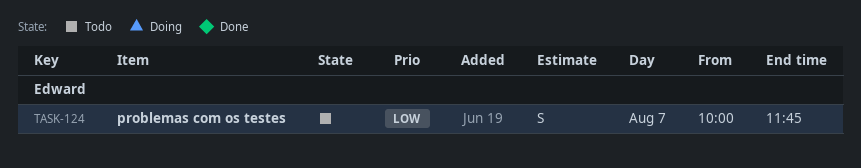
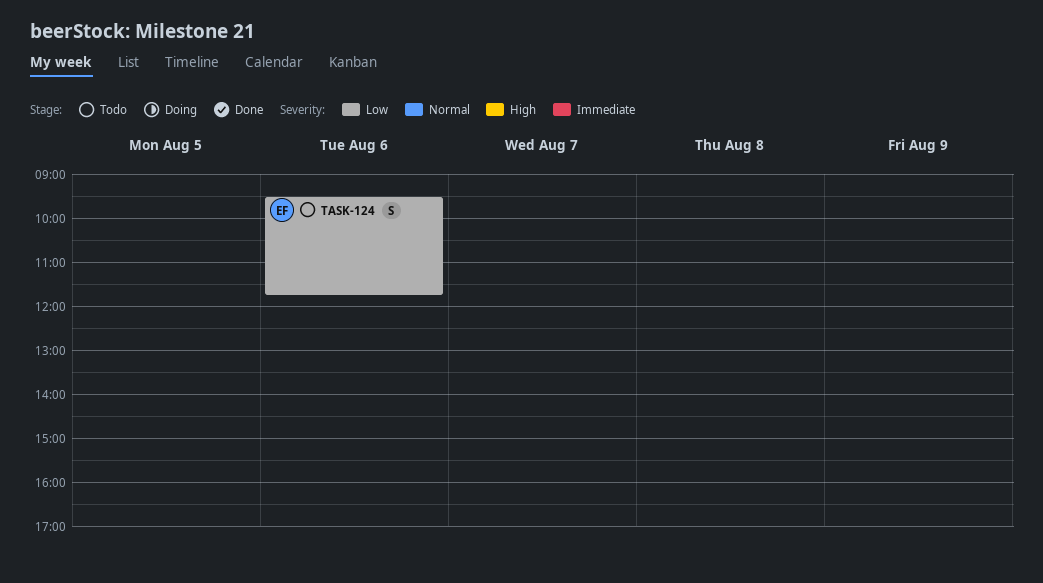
TASK-124, day: Aug 7 -> Aug 6
TASK-124, begins: 10:00 -> 09:30

